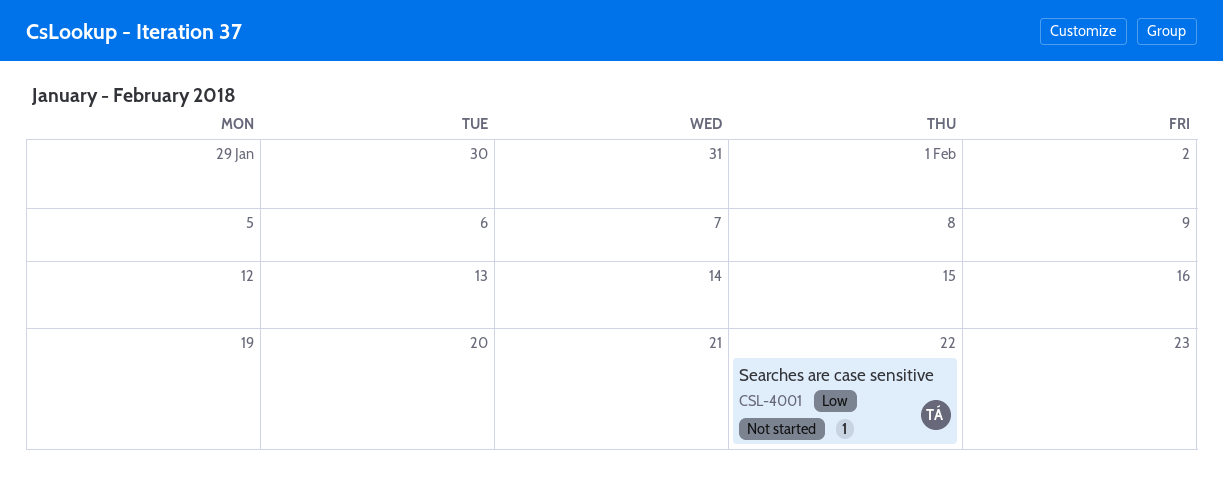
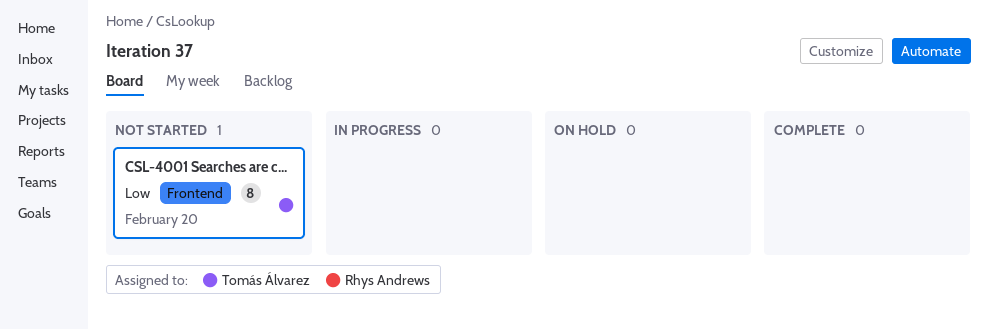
CSL-4001, estimate: 1 -> 8
CSL-4001, due: Feb 22 -> Feb 20

